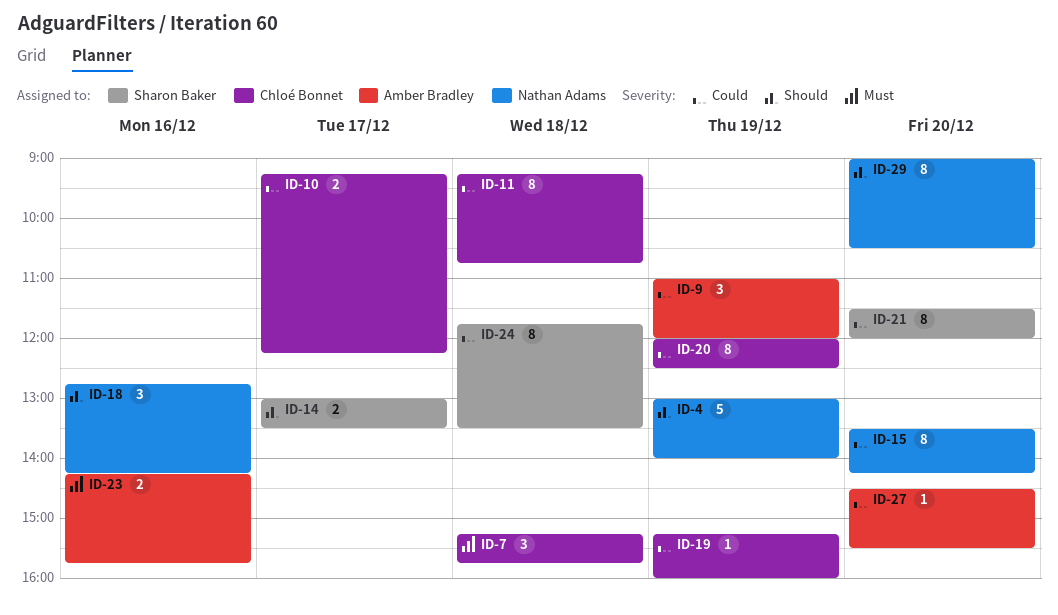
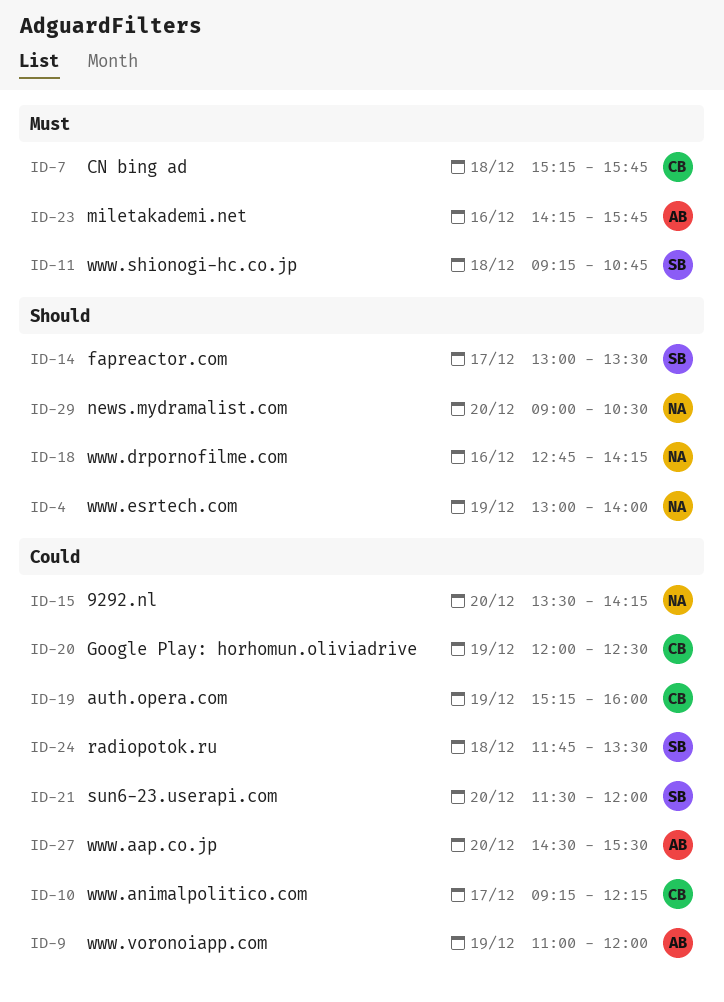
ID-11, owner: Chloé Bonnet -> Sharon Baker
ID-11, priority: Could -> Must

